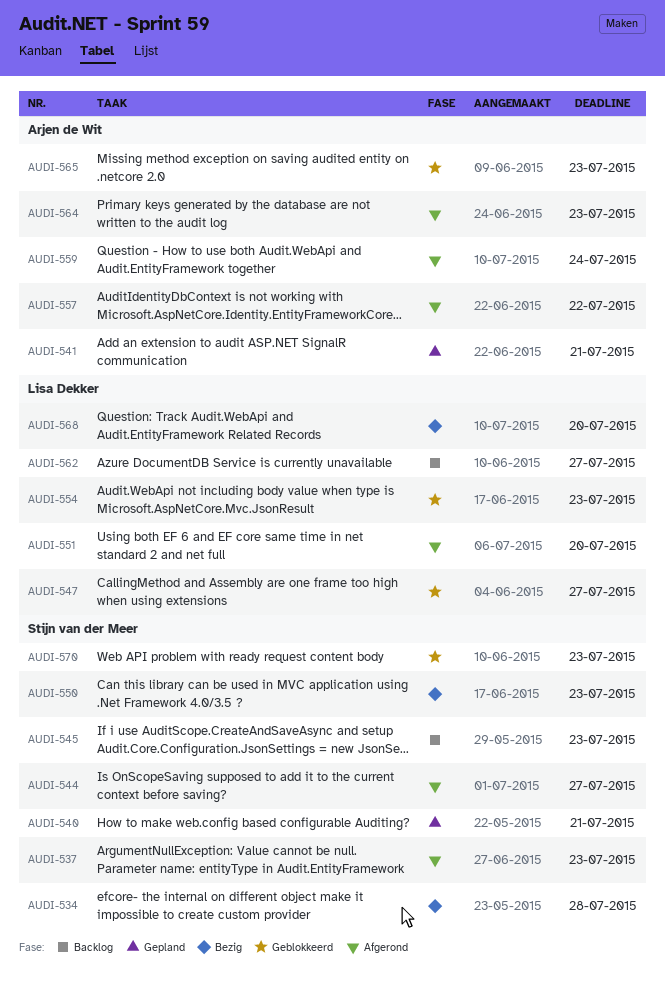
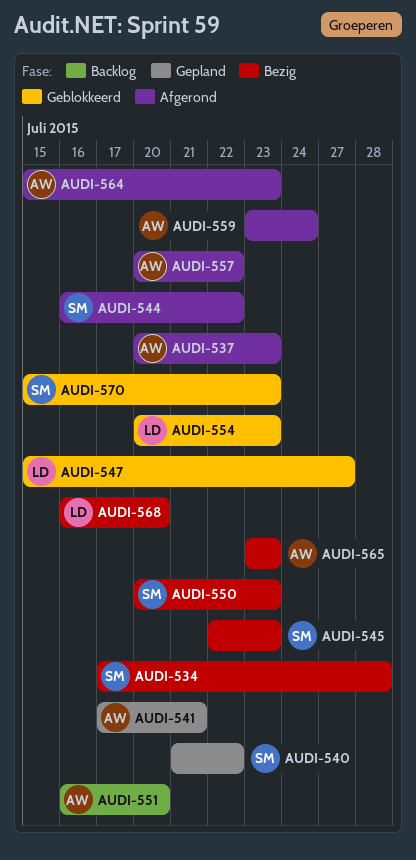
AUDI-537, owner: Stijn van der Meer -> Arjen de Wit
AUDI-540, due: Jul 21 -> Jul 22
AUDI-544, due: Jul 27 -> Jul 22
AUDI-545, status: Backlog -> Bezig
AUDI-551, status: Afgerond -> Backlog
AUDI-551, owner: Lisa Dekker -> Arjen de Wit
AUDI-562: present -> none
AUDI-565, status: Geblokkeerd -> Bezig

